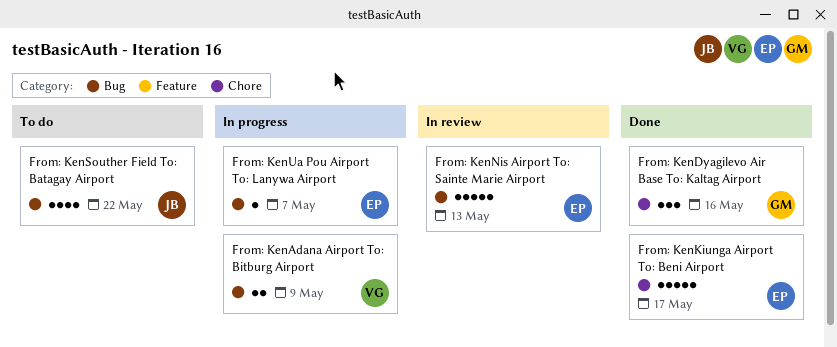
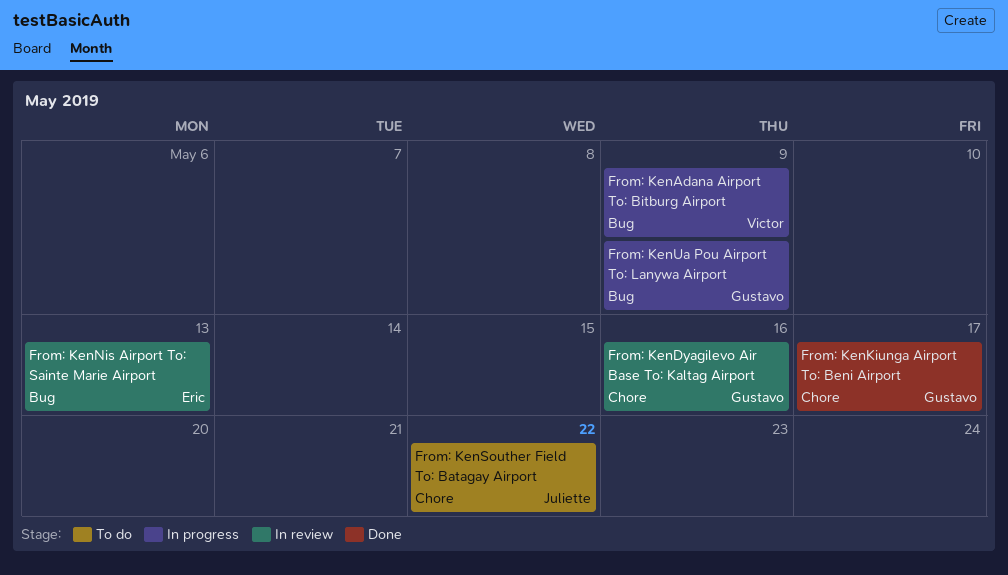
From: KenDyagilevo Air Base To: Kaltag Airport, status: Done -> In review
From: KenKiunga Airport To: Beni Airport, owner: Eric -> Gustavo
From: KenSouther Field To: Batagay Airport, label: Bug -> Chore
From: KenUa Pou Airport To: Lanywa Airport, owner: Eric -> Gustavo
From: KenUa Pou Airport To: Lanywa Airport, due: May 7 -> May 9

